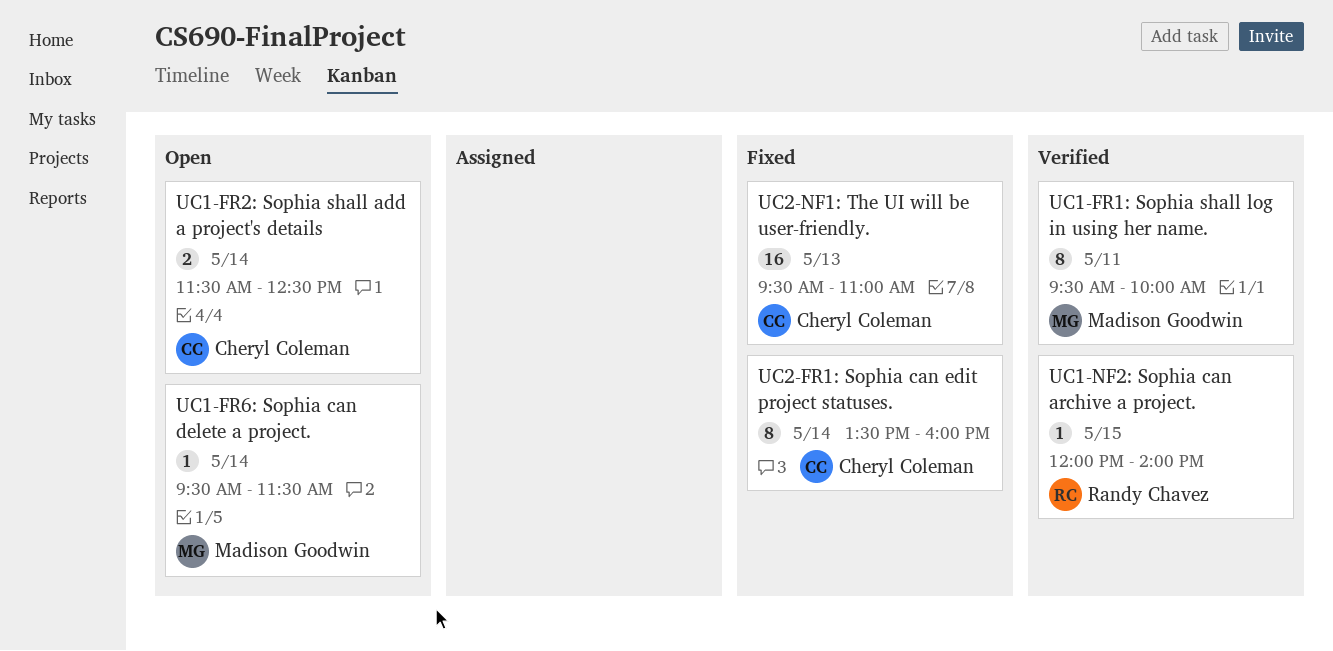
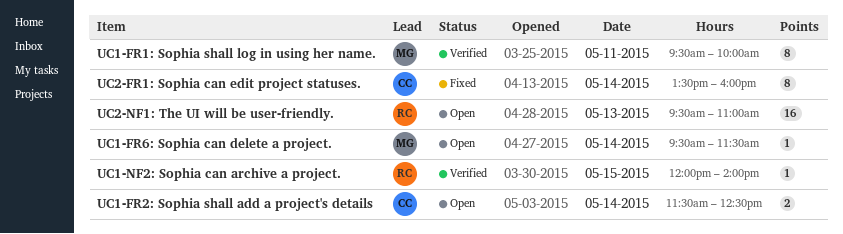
UC2-NF1: The UI will be user-friendly., status: Fixed -> Open
UC2-NF1: The UI will be user-friendly., owner: Cheryl Coleman -> Randy Chavez

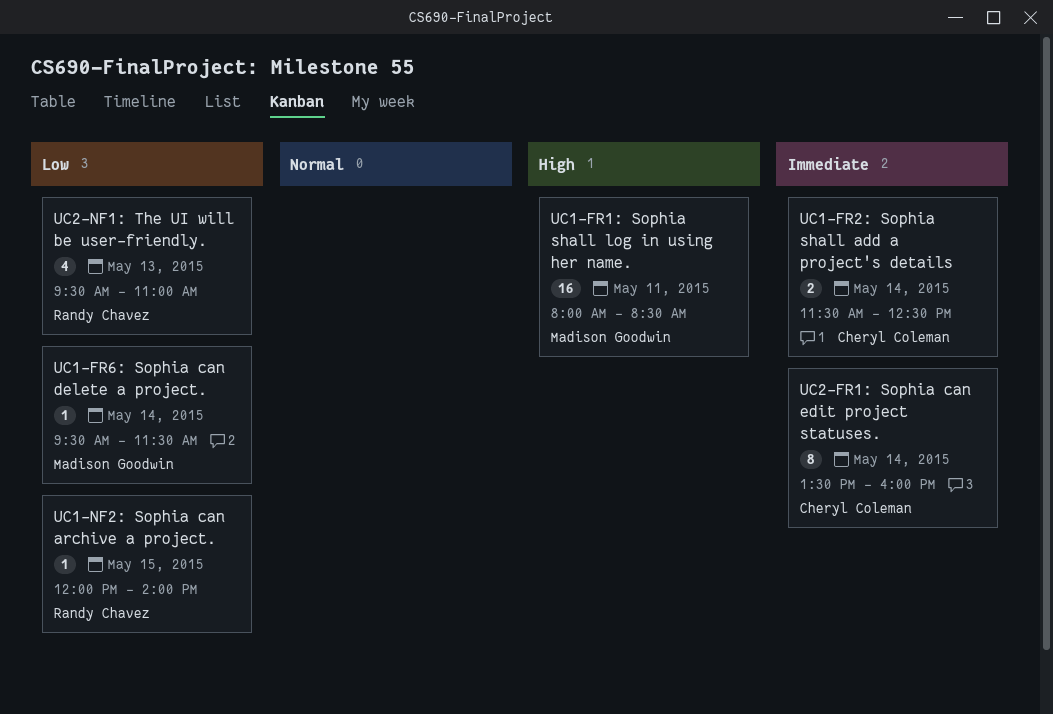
UC1-FR1: Sophia shall log in using her name., estimate: 8 -> 16
UC1-FR1: Sophia shall log in using her name., begins: 09:30 -> 08:00
UC1-FR1: Sophia shall log in using her name., ends: 10:00 -> 08:30
UC2-NF1: The UI will be user-friendly., estimate: 16 -> 4

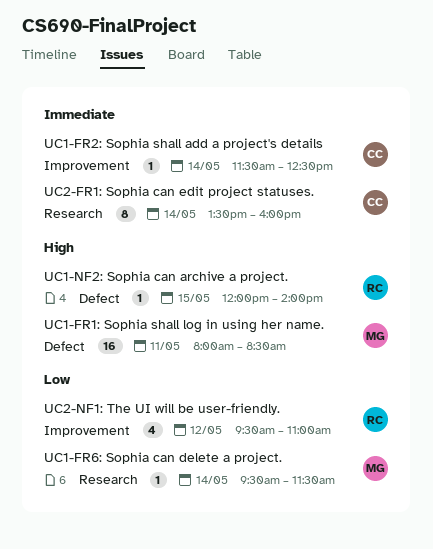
UC1-FR2: Sophia shall add a project's details, estimate: 2 -> 1
UC1-NF2: Sophia can archive a project., priority: Low -> High
UC2-NF1: The UI will be user-friendly., day: May 13 -> May 12

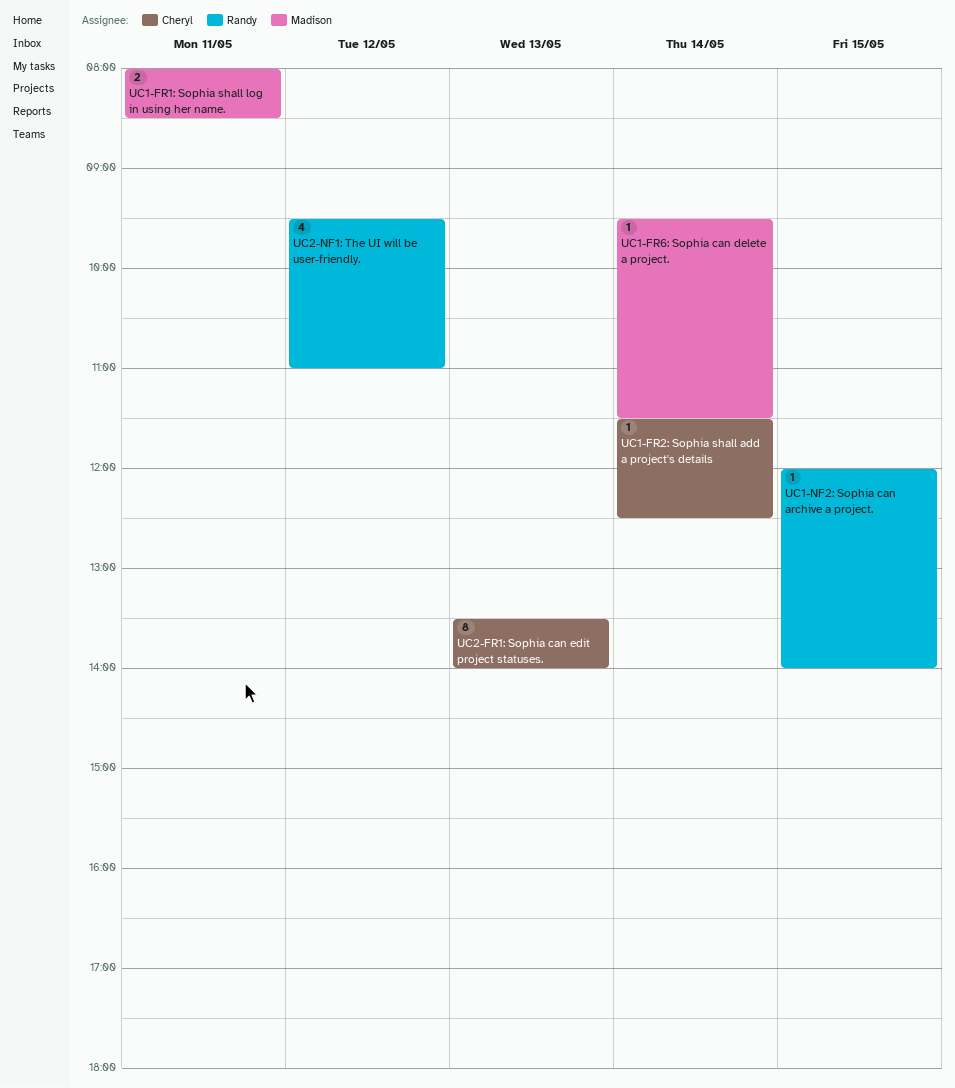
UC1-FR1: Sophia shall log in using her name., estimate: 16 -> 2
UC2-FR1: Sophia can edit project statuses., day: May 14 -> May 13
UC2-FR1: Sophia can edit project statuses., ends: 16:00 -> 14:00

